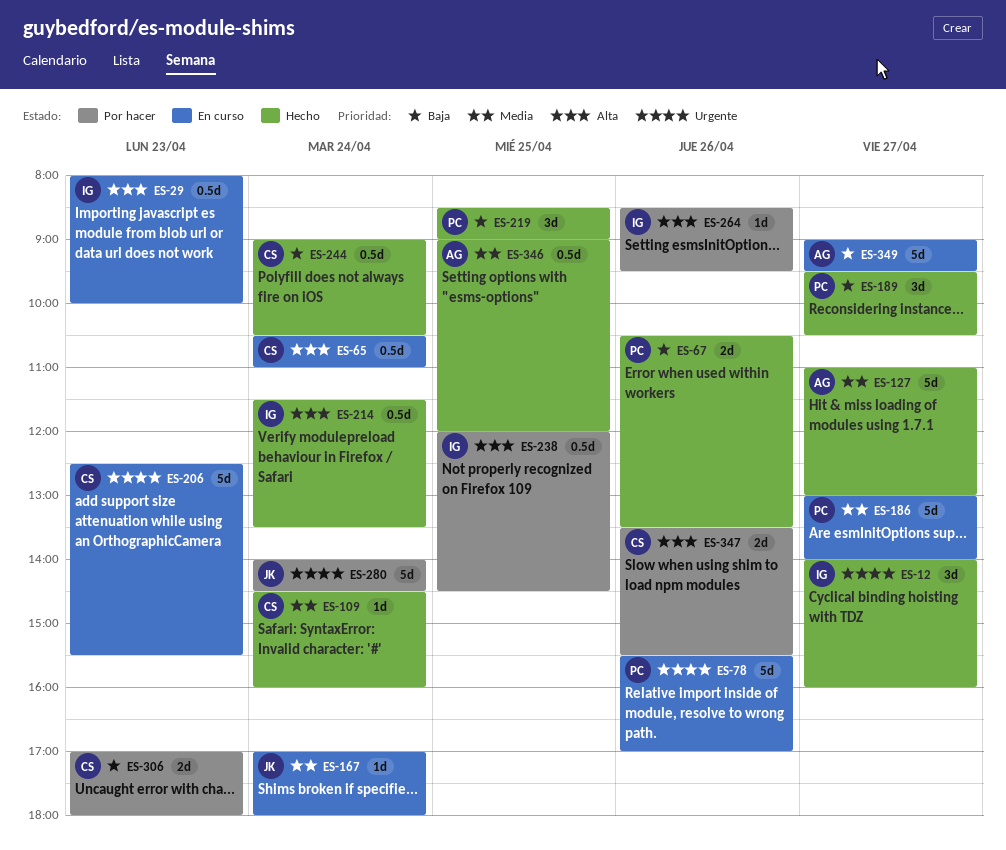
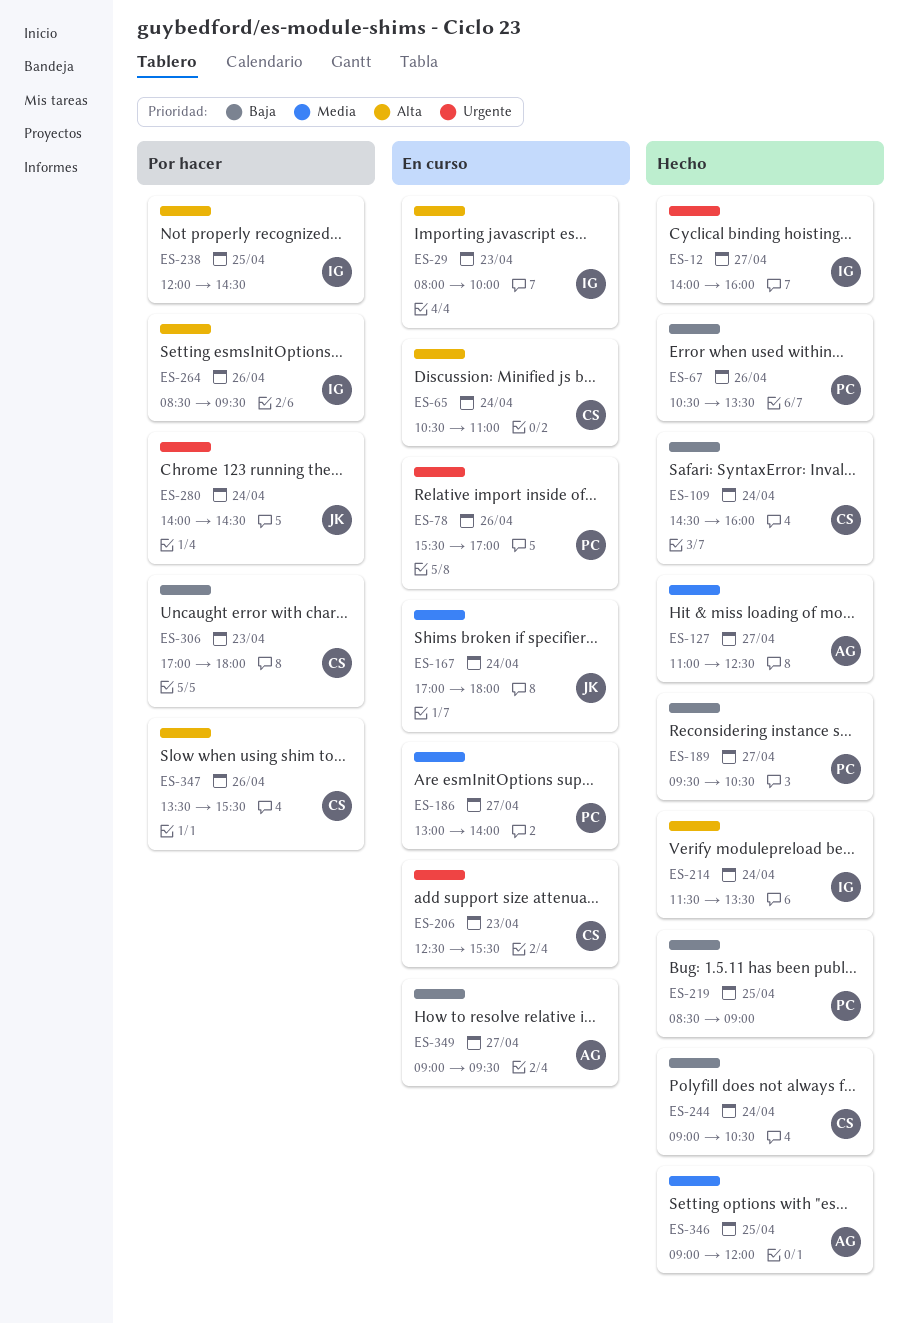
ES-109, priority: Media -> Baja
ES-127, ends: 13:00 -> 12:30

